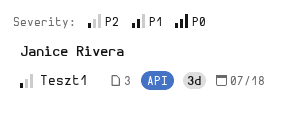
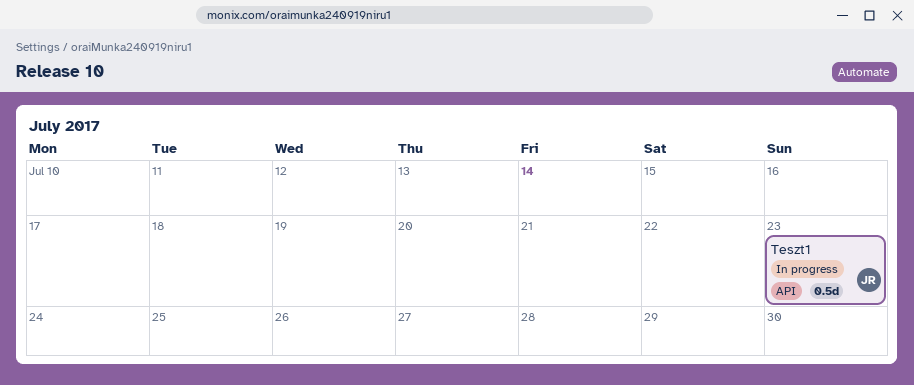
Teszt1, estimate: 3d -> 0.5d
Teszt1, due: Jul 18 -> Jul 23

